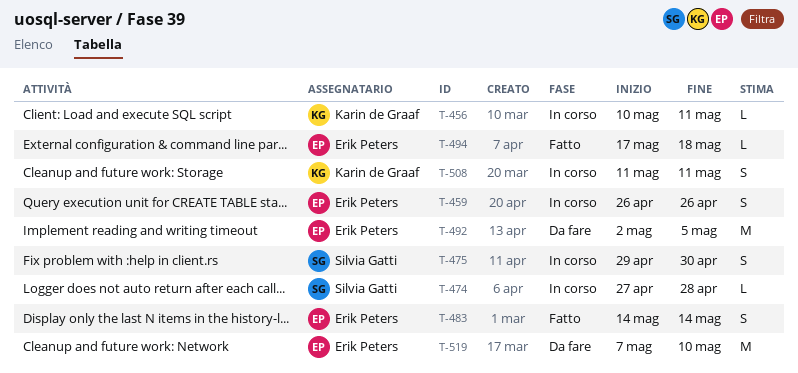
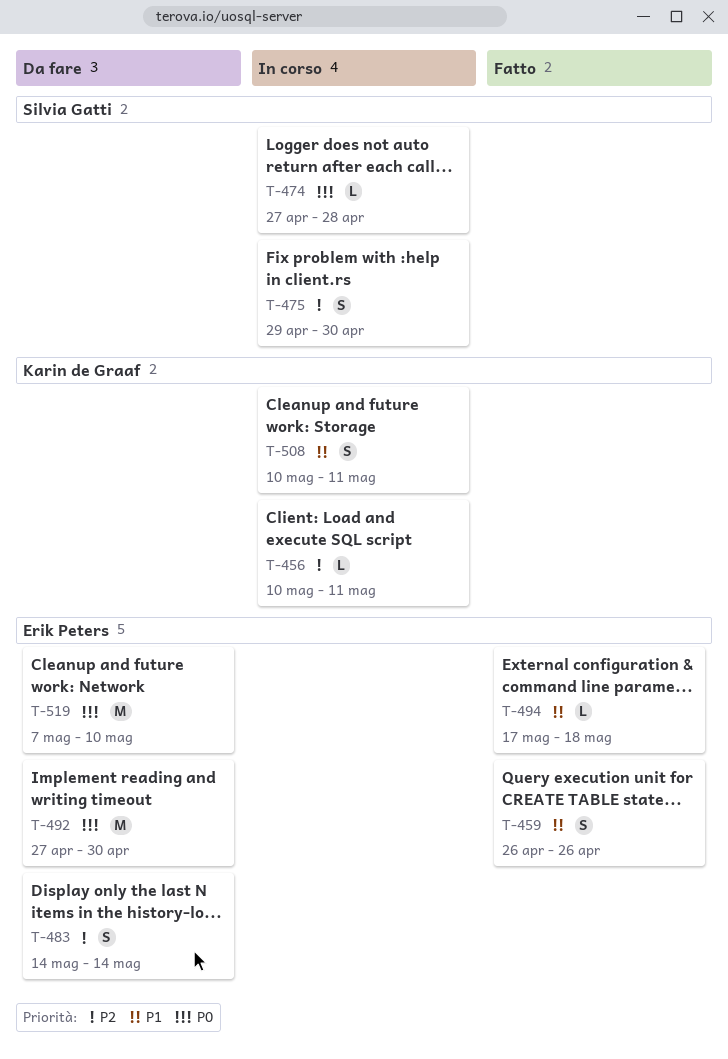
T-459, status: In corso -> Fatto
T-483, status: Fatto -> Da fare
T-492, start: May 2 -> Apr 27
T-492, due: May 5 -> Apr 30
T-508, start: May 11 -> May 10

